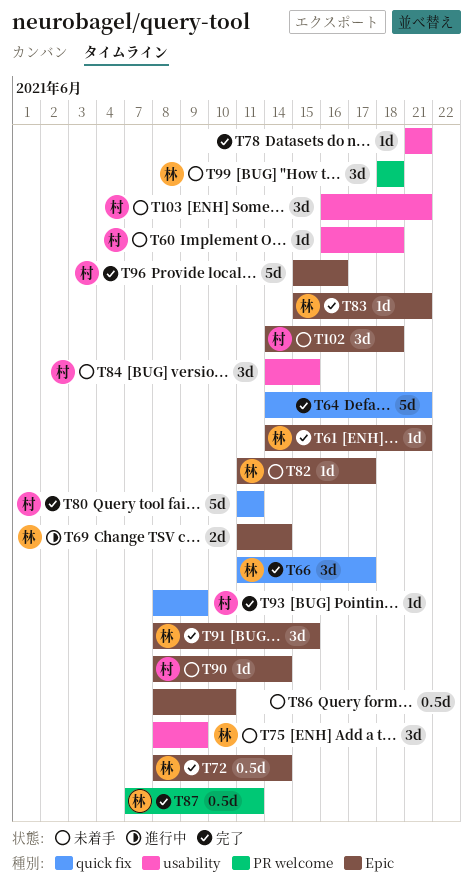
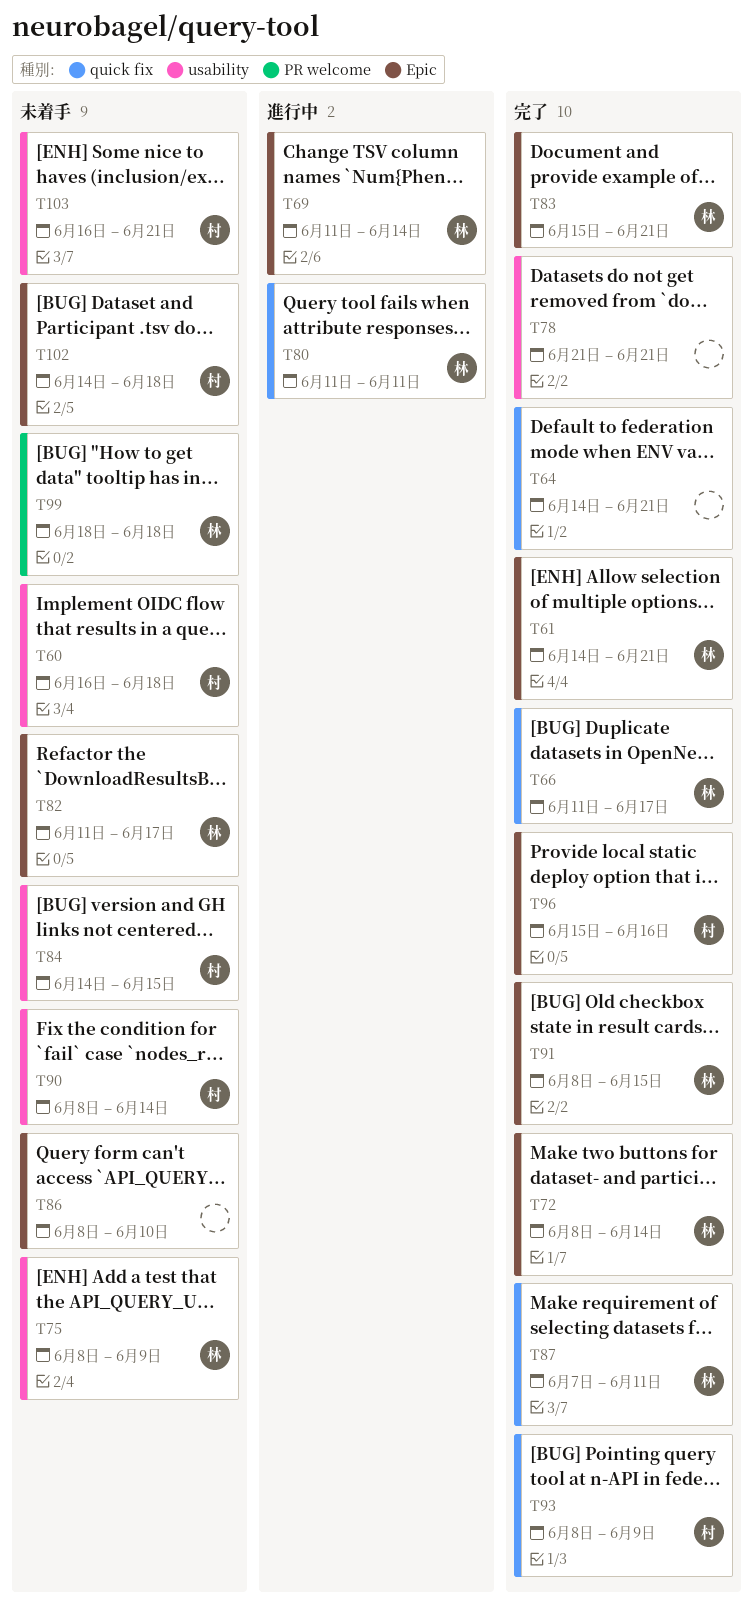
T80, status: 完了 -> 進行中
T80, owner: 村 -> 林
T87, label: PR welcome -> quick fix
T90, label: Epic -> usability

